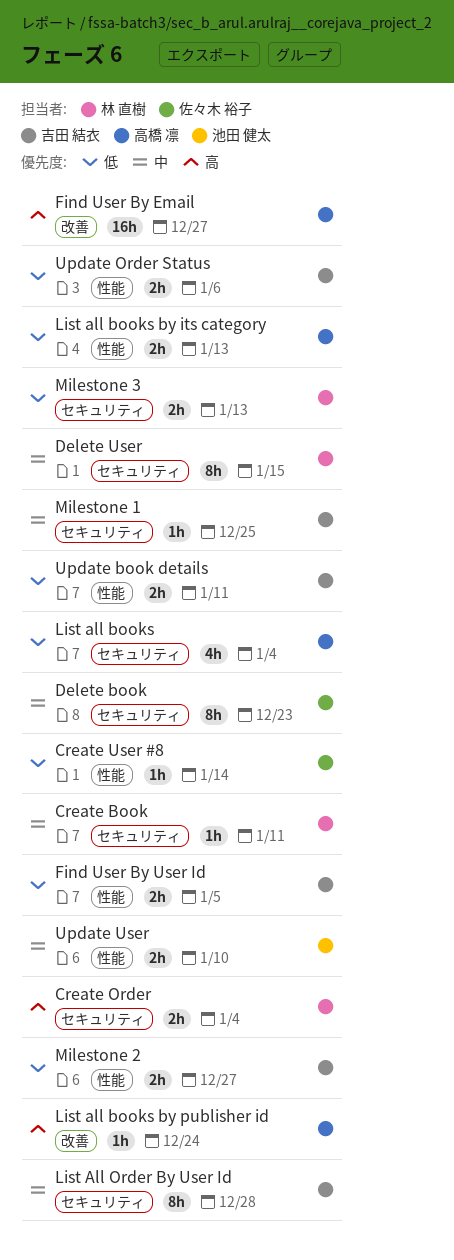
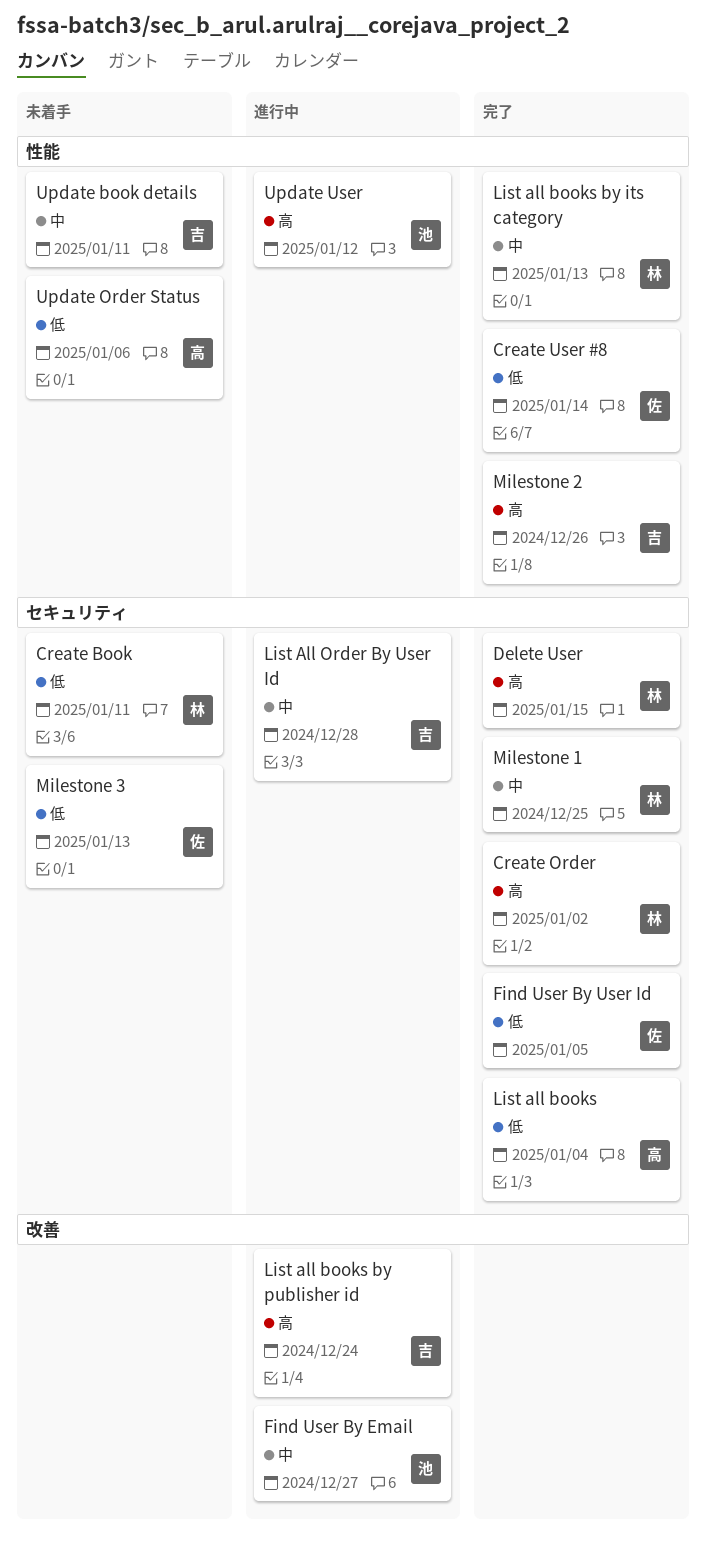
Create Book, priority: 中 -> 低
Create Order, due: Jan 4 -> Jan 2
Delete book: present -> none
Delete User, priority: 中 -> 高
Find User By Email, owner: 高橋 凛 -> 池田 健太
Find User By Email, priority: 高 -> 中
Find User By User Id, owner: 吉田 結衣 -> 佐々木 裕子
Find User By User Id, label: 性能 -> セキュリティ
List all books by its category, owner: 高橋 凛 -> 林 直樹
List all books by its category, priority: 低 -> 中
List all books by publisher id, owner: 高橋 凛 -> 吉田 結衣
Milestone 1, owner: 吉田 結衣 -> 林 直樹
Milestone 2, priority: 低 -> 高
Milestone 2, due: Dec 27 -> Dec 26
Milestone 3, owner: 林 直樹 -> 佐々木 裕子
Update book details, priority: 低 -> 中
Update Order Status, owner: 吉田 結衣 -> 高橋 凛
Update User, priority: 中 -> 高
Update User, due: Jan 10 -> Jan 12

